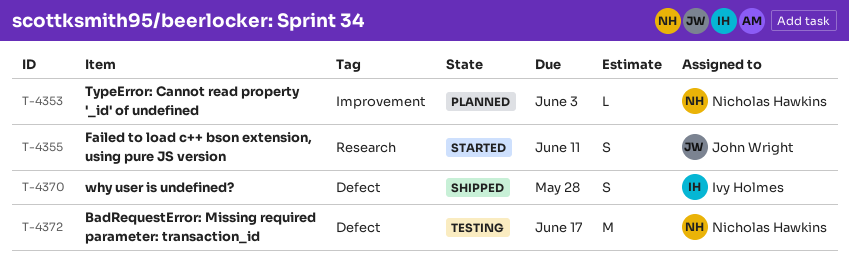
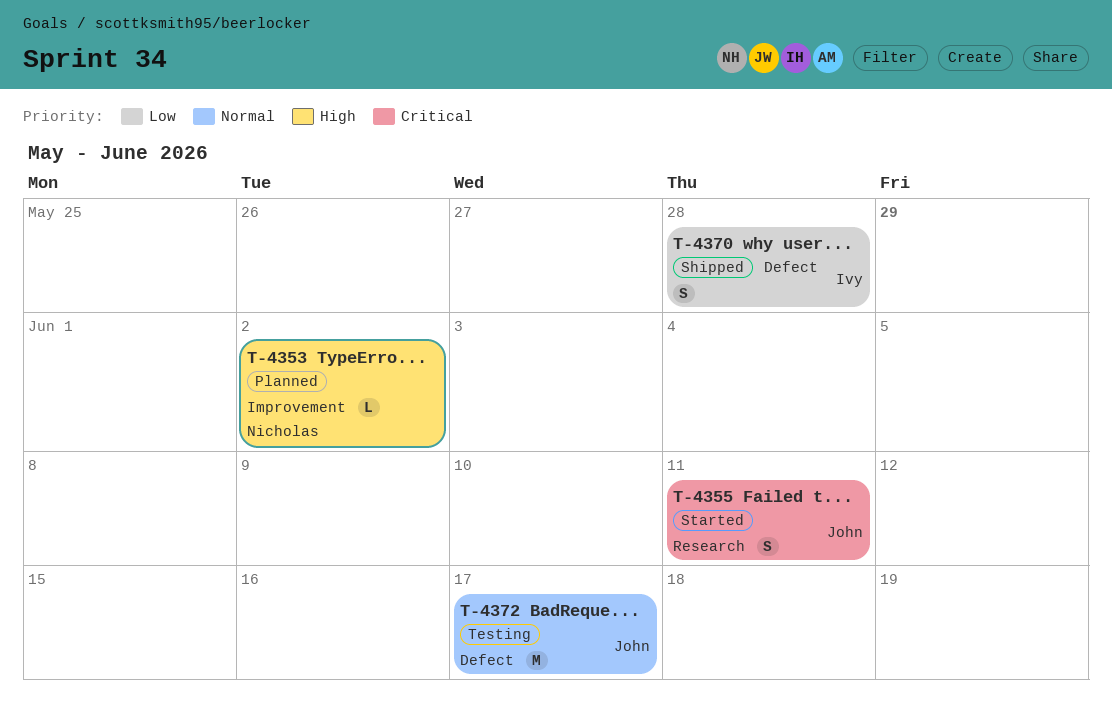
T-4353, due: Jun 3 -> Jun 2
T-4372, owner: Nicholas Hawkins -> John Wright

